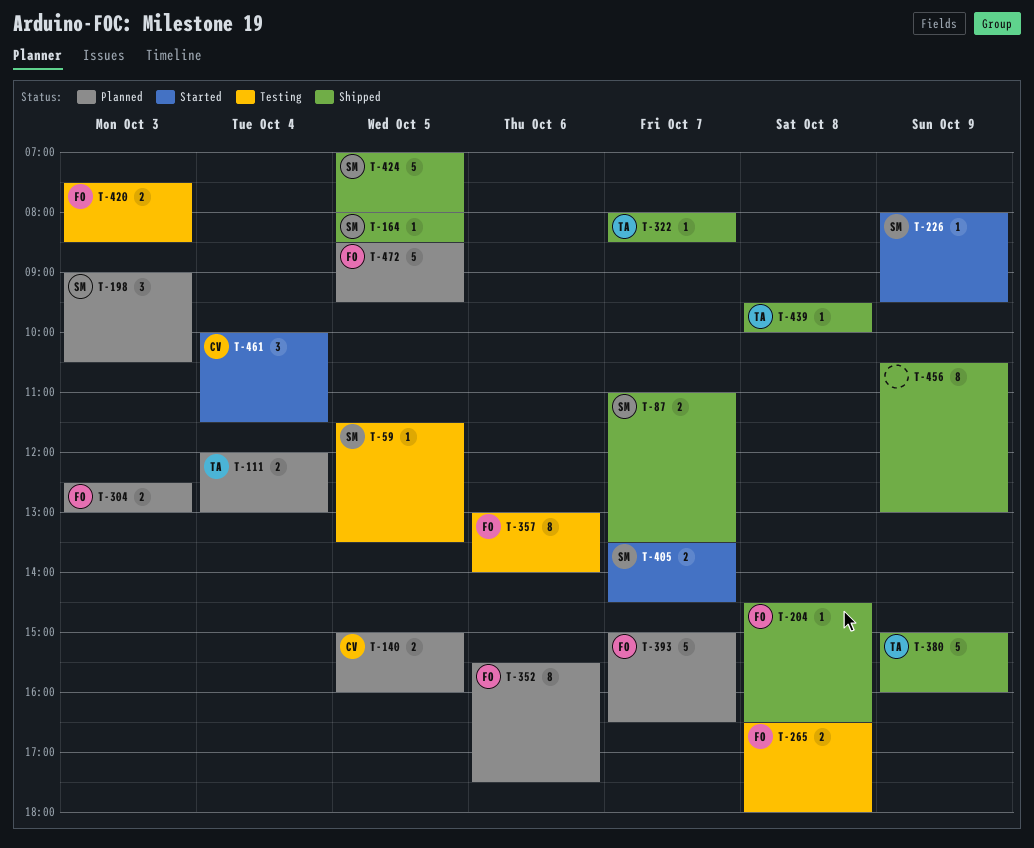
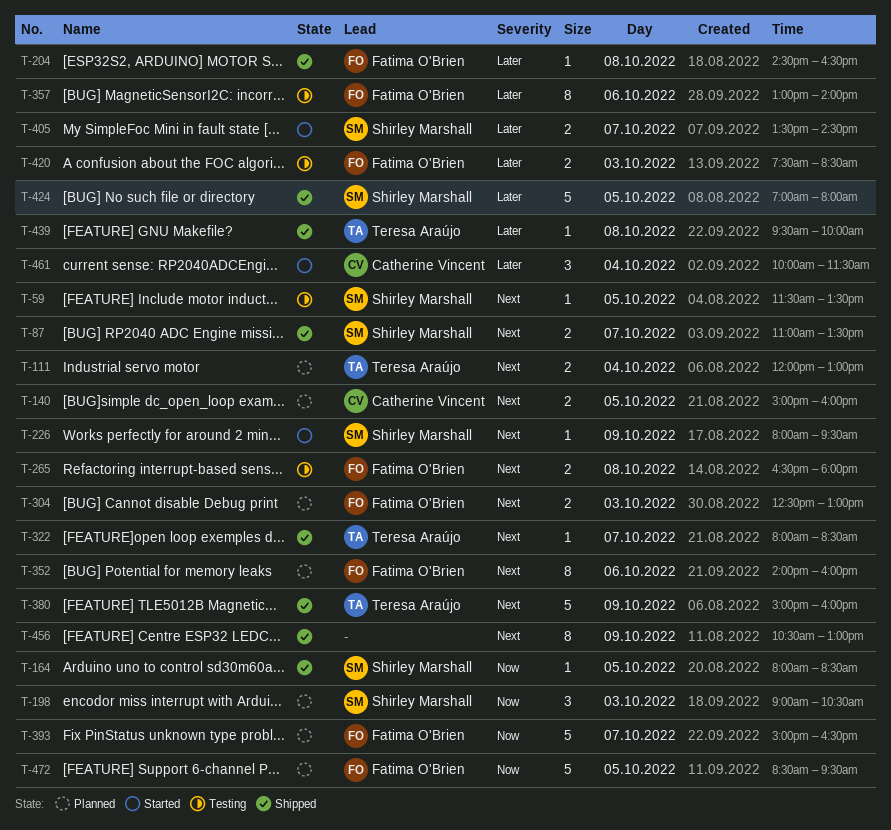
T-352, begins: 15:30 -> 14:00
T-352, ends: 17:30 -> 16:00

